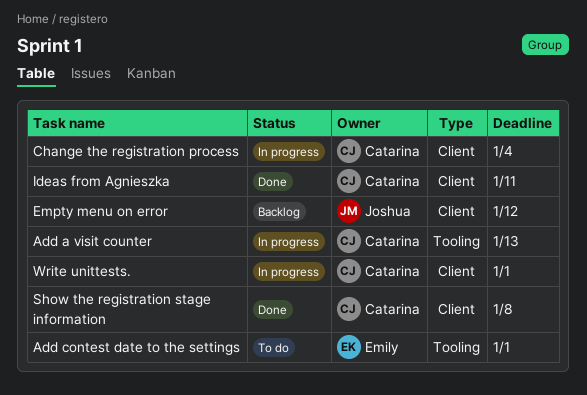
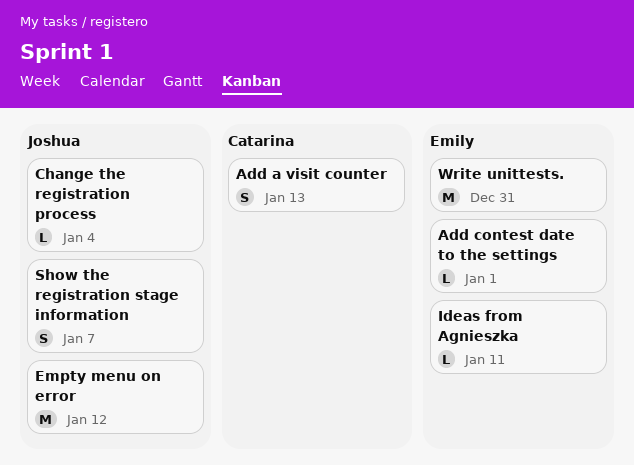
Change the registration process, owner: Catarina -> Joshua
Ideas from Agnieszka, owner: Catarina -> Emily
Show the registration stage information, owner: Catarina -> Joshua
Show the registration stage information, due: Jan 8 -> Jan 7
Write unittests., owner: Catarina -> Emily
Write unittests., due: Jan 1 -> Dec 31

